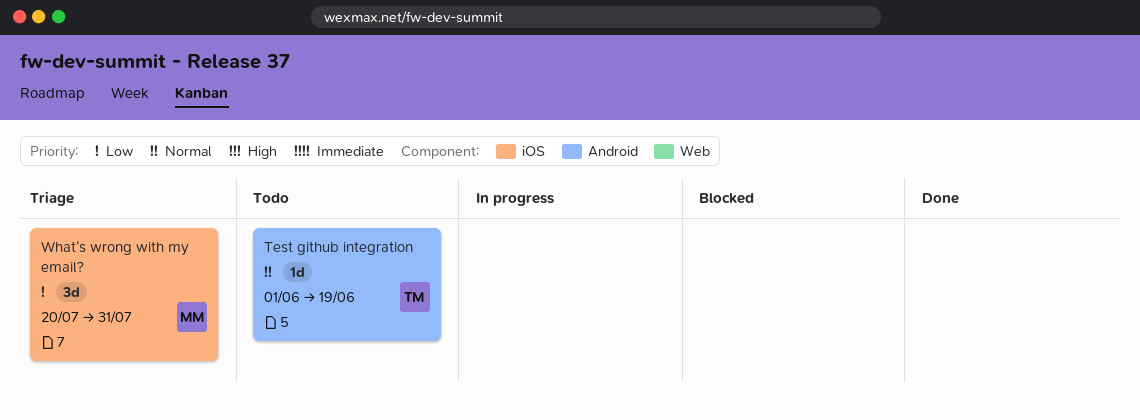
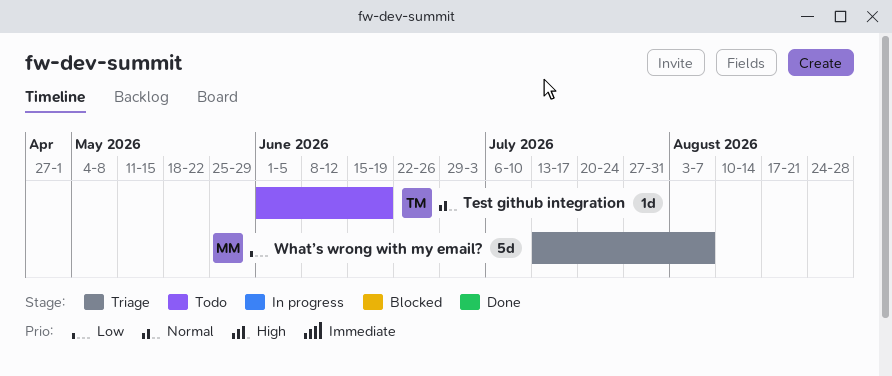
What’s wrong with my email?, estimate: 3d -> 5d
What’s wrong with my email?, start: Jul 20 -> Jul 13
What’s wrong with my email?, due: Jul 31 -> Aug 7

